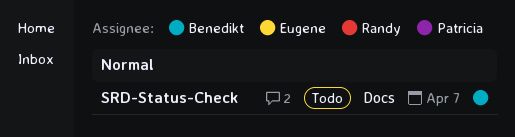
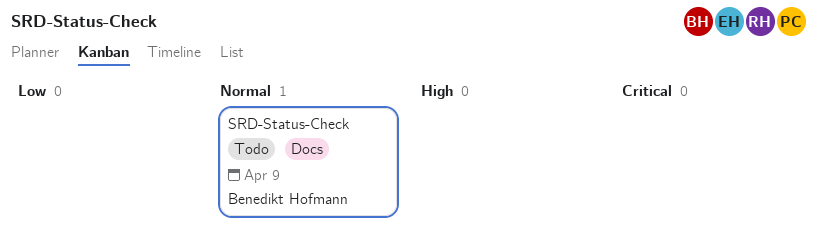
SRD-Status-Check, due: Apr 7 -> Apr 9

